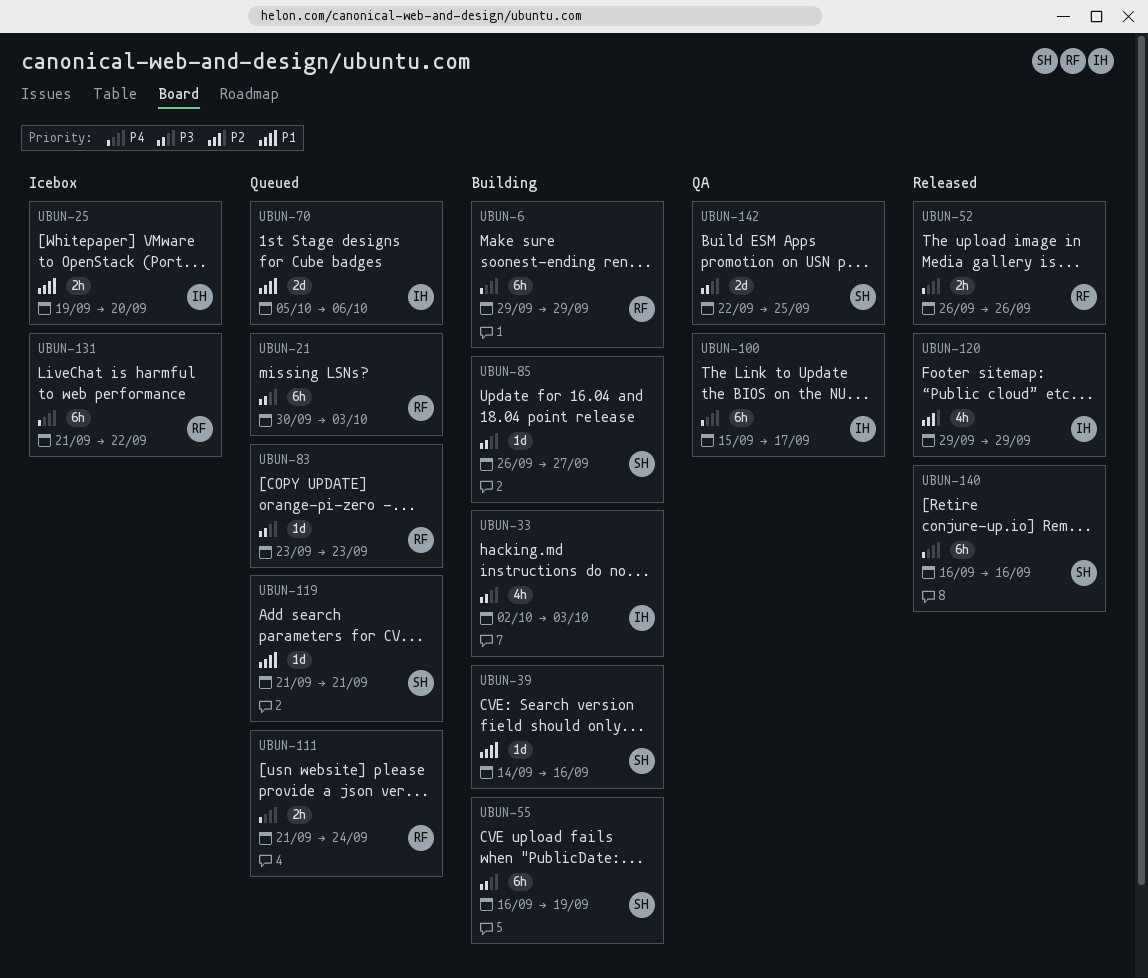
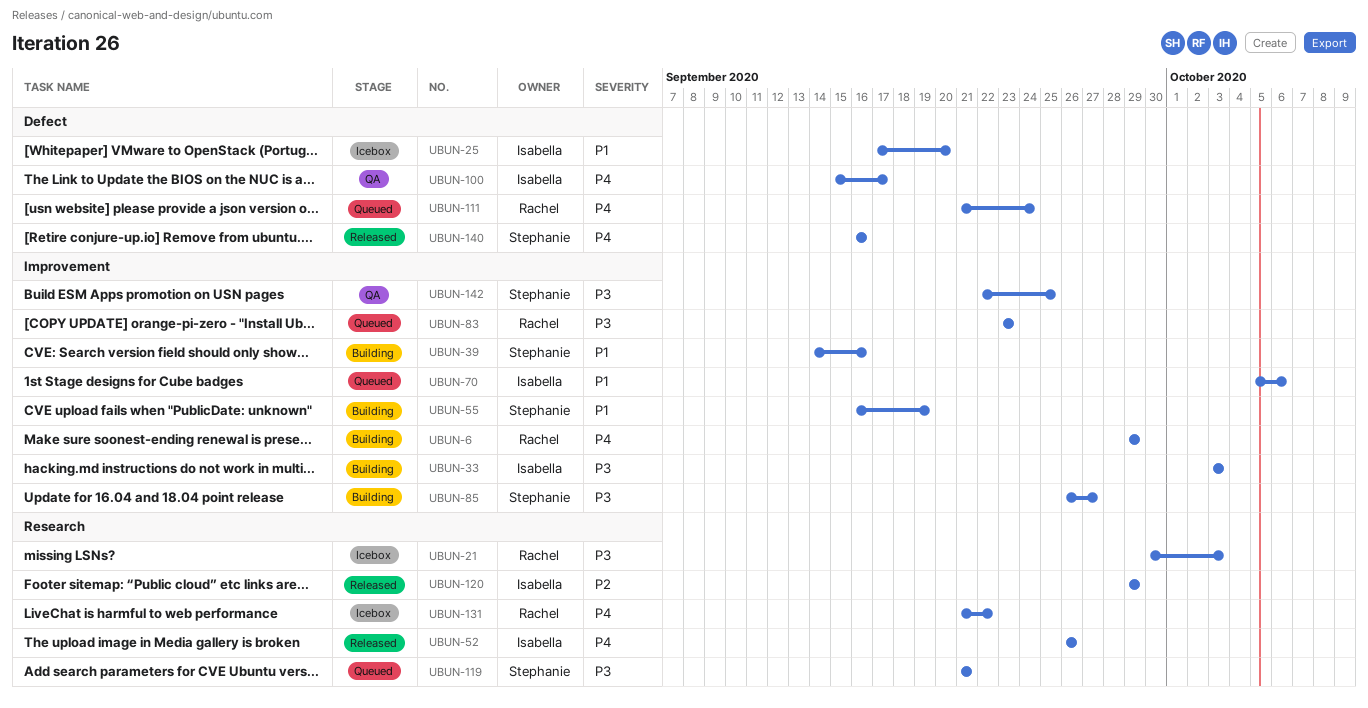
UBUN-21, status: Queued -> Icebox
UBUN-25, start: Sep 19 -> Sep 17
UBUN-33, start: Oct 2 -> Oct 3
UBUN-52, owner: Rachel -> Isabella
UBUN-55, priority: P3 -> P1
UBUN-119, priority: P1 -> P3

